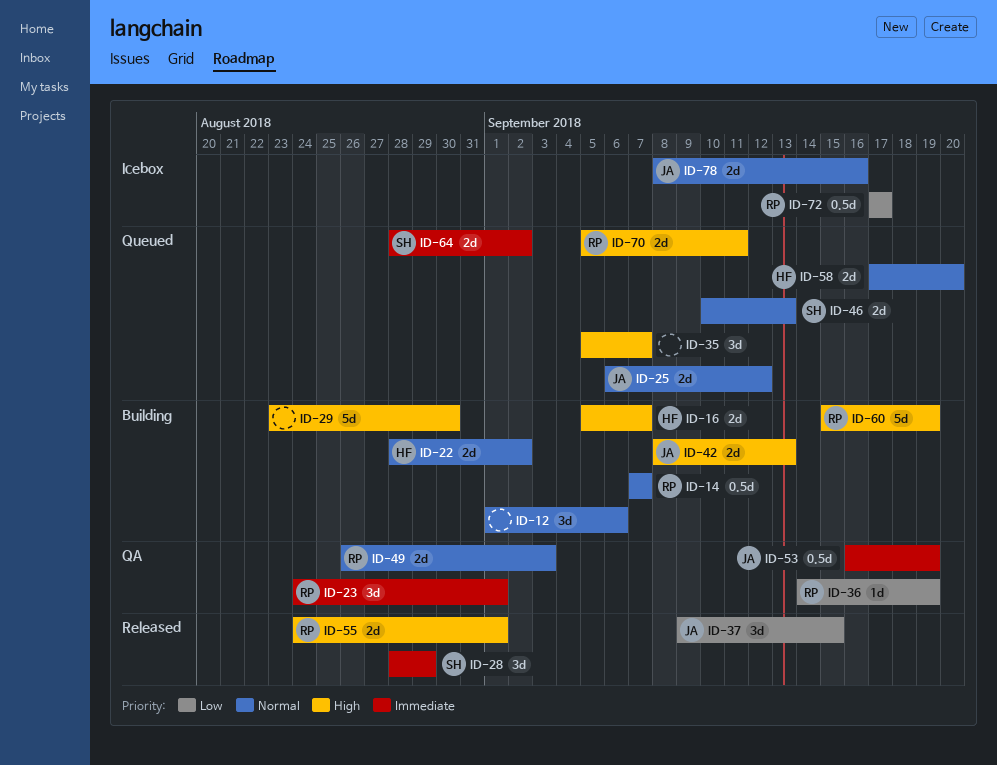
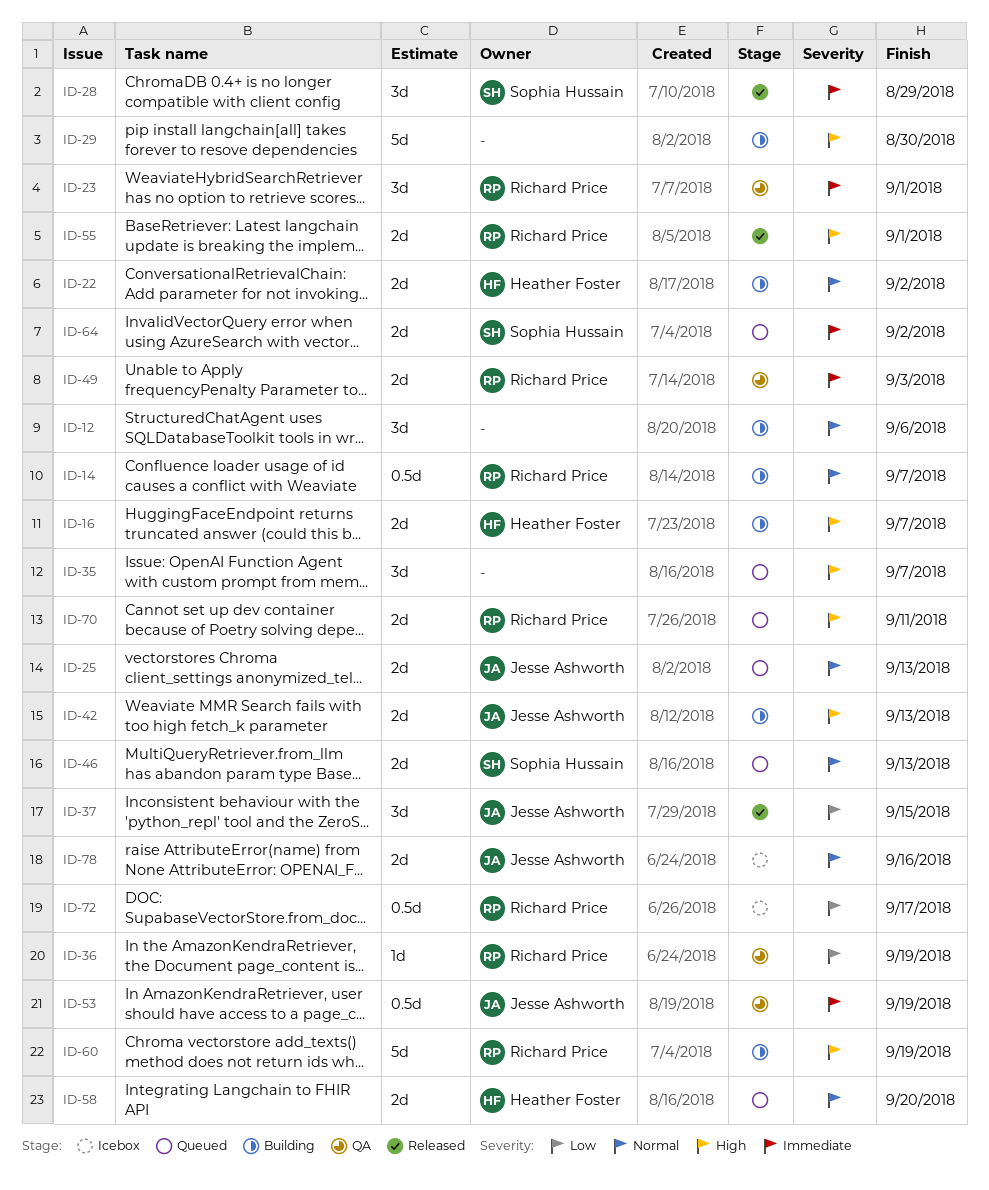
ID-25, due: Sep 12 -> Sep 13
ID-49, priority: Normal -> Immediate

